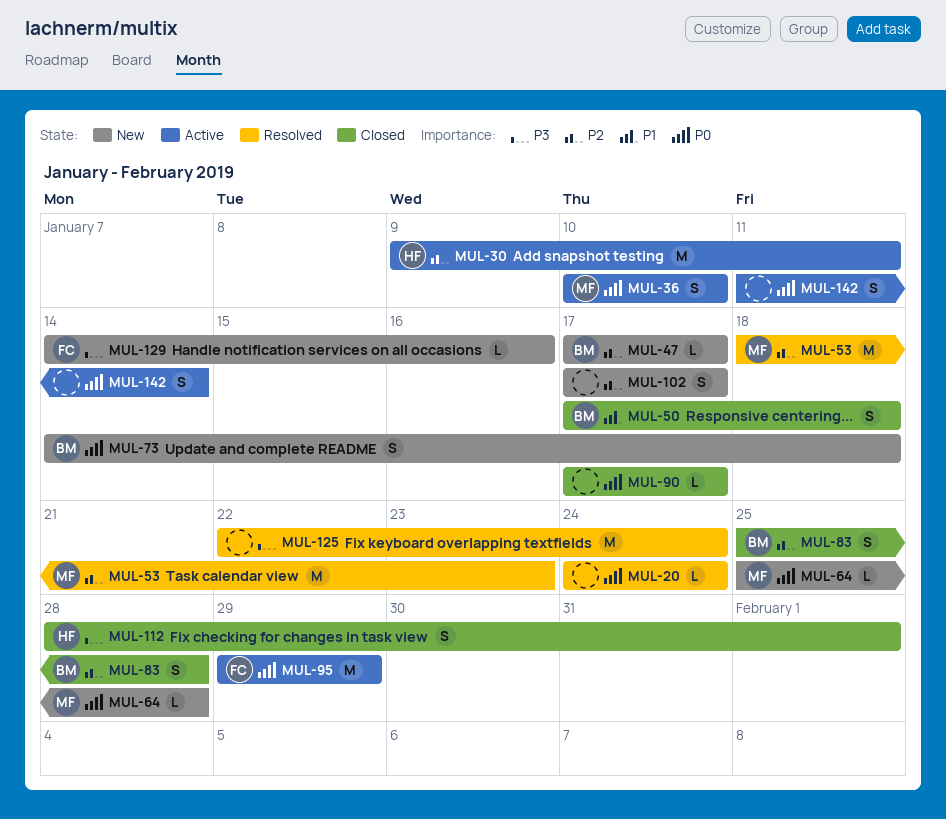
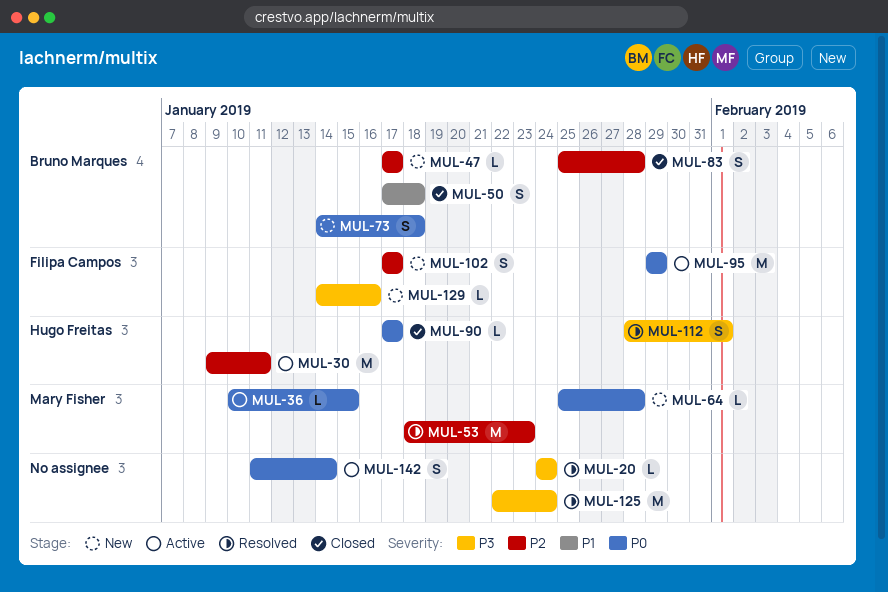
MUL-20, priority: P0 -> P3
MUL-36, estimate: S -> L
MUL-36, due: Jan 10 -> Jan 15
MUL-90, owner: none -> Hugo Freitas
MUL-102, owner: none -> Filipa Campos
MUL-112, status: Closed -> Resolved

